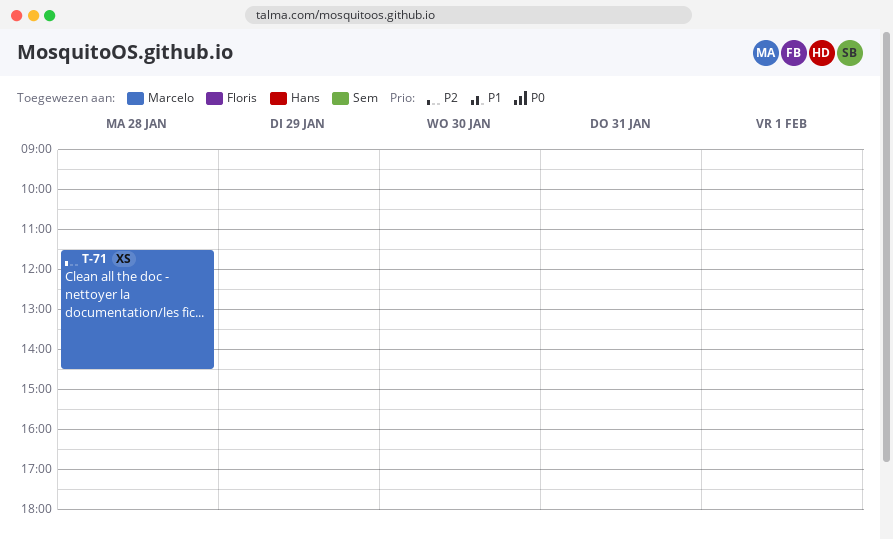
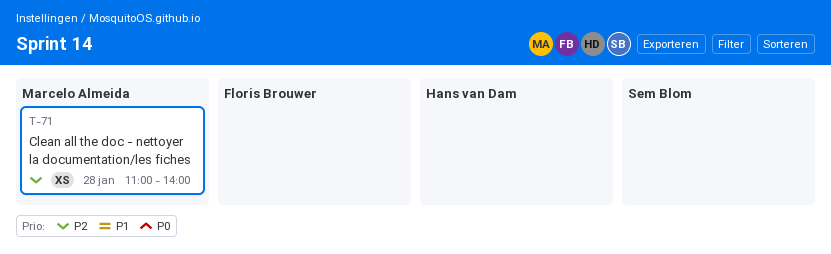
T-71, begins: 11:30 -> 11:00
T-71, ends: 14:30 -> 14:00

